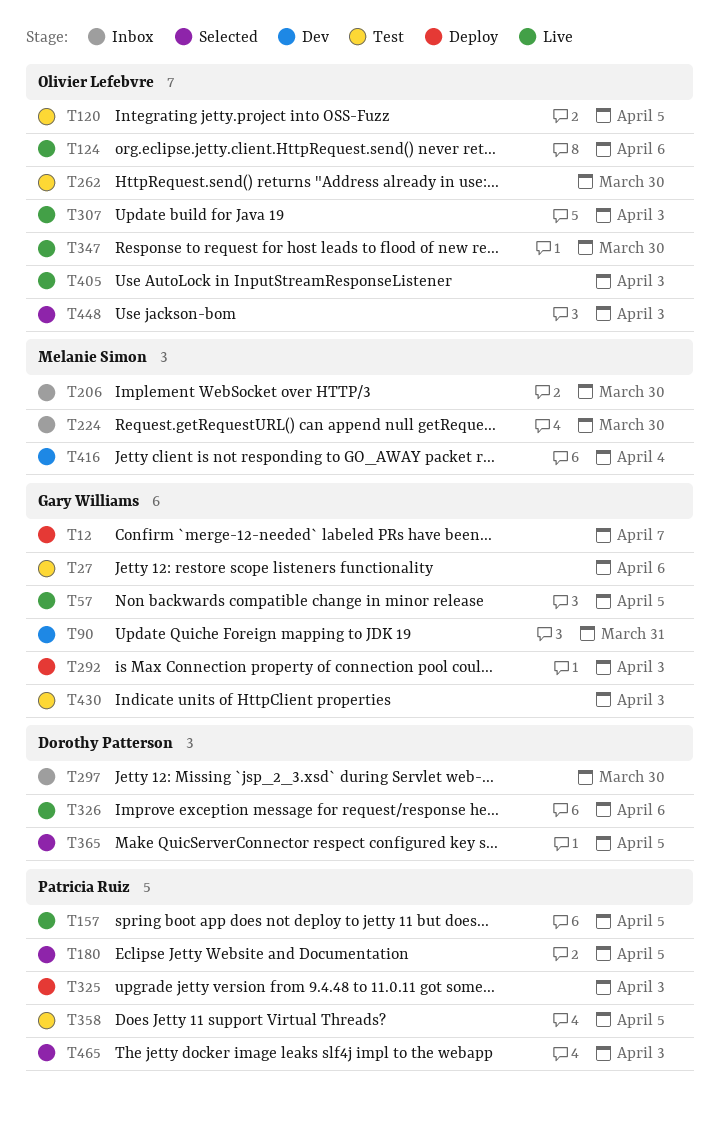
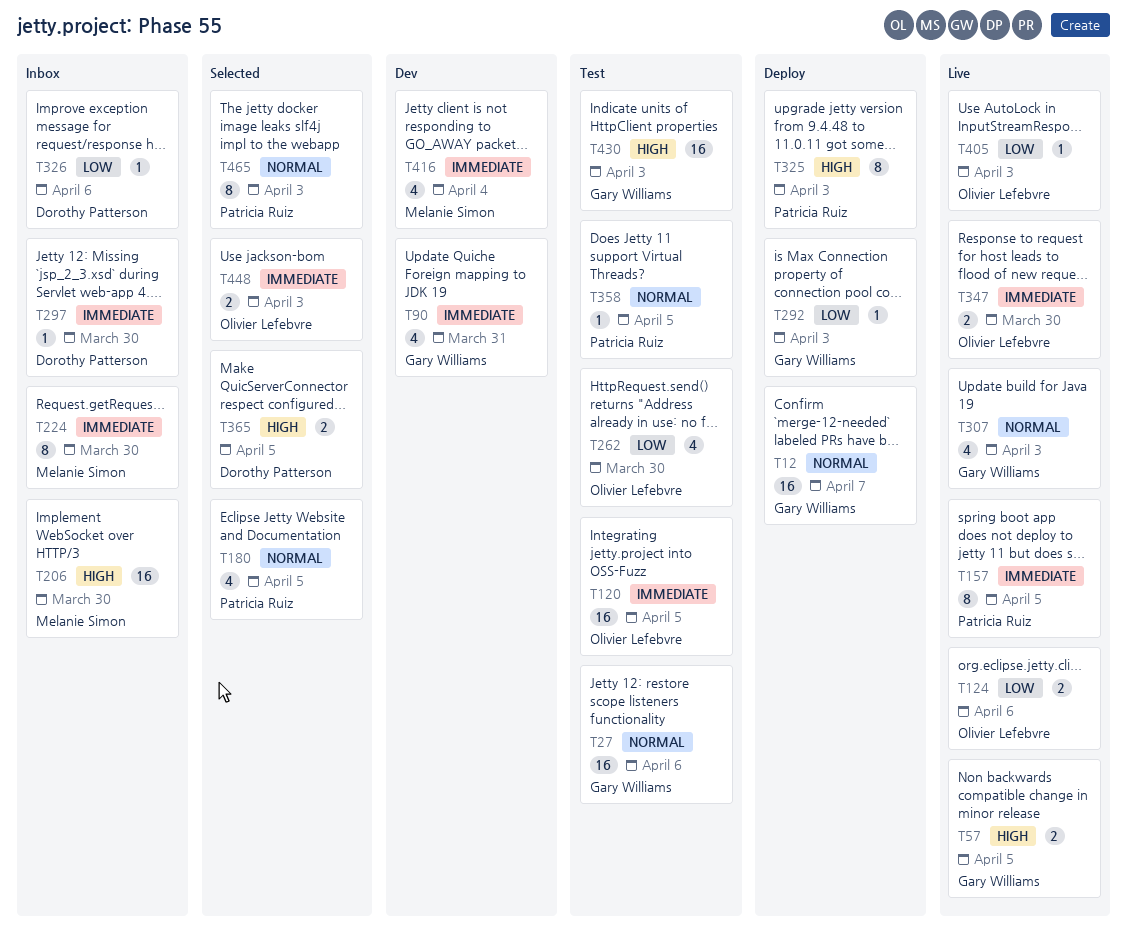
T307, owner: Olivier Lefebvre -> Gary Williams
T326, status: Live -> Inbox

